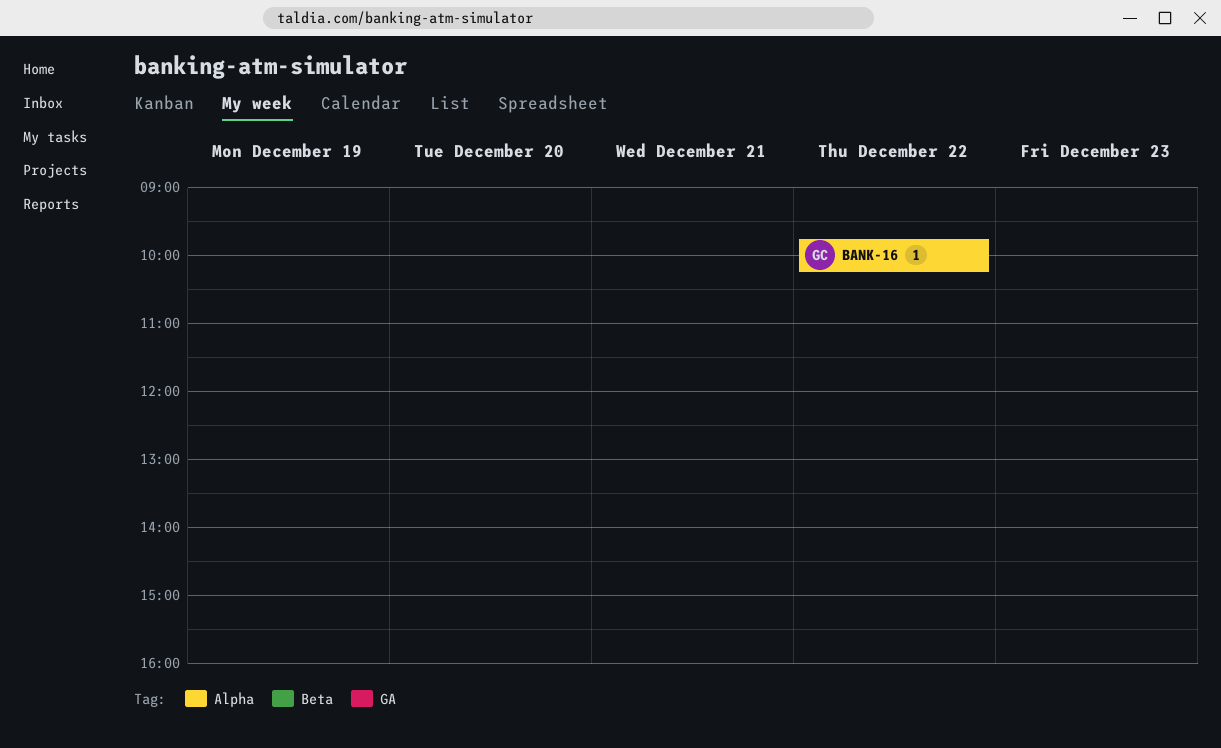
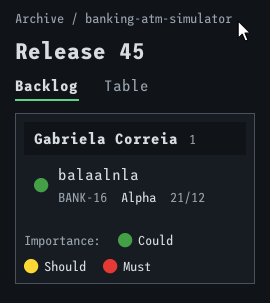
BANK-16, day: Dec 22 -> Dec 21

